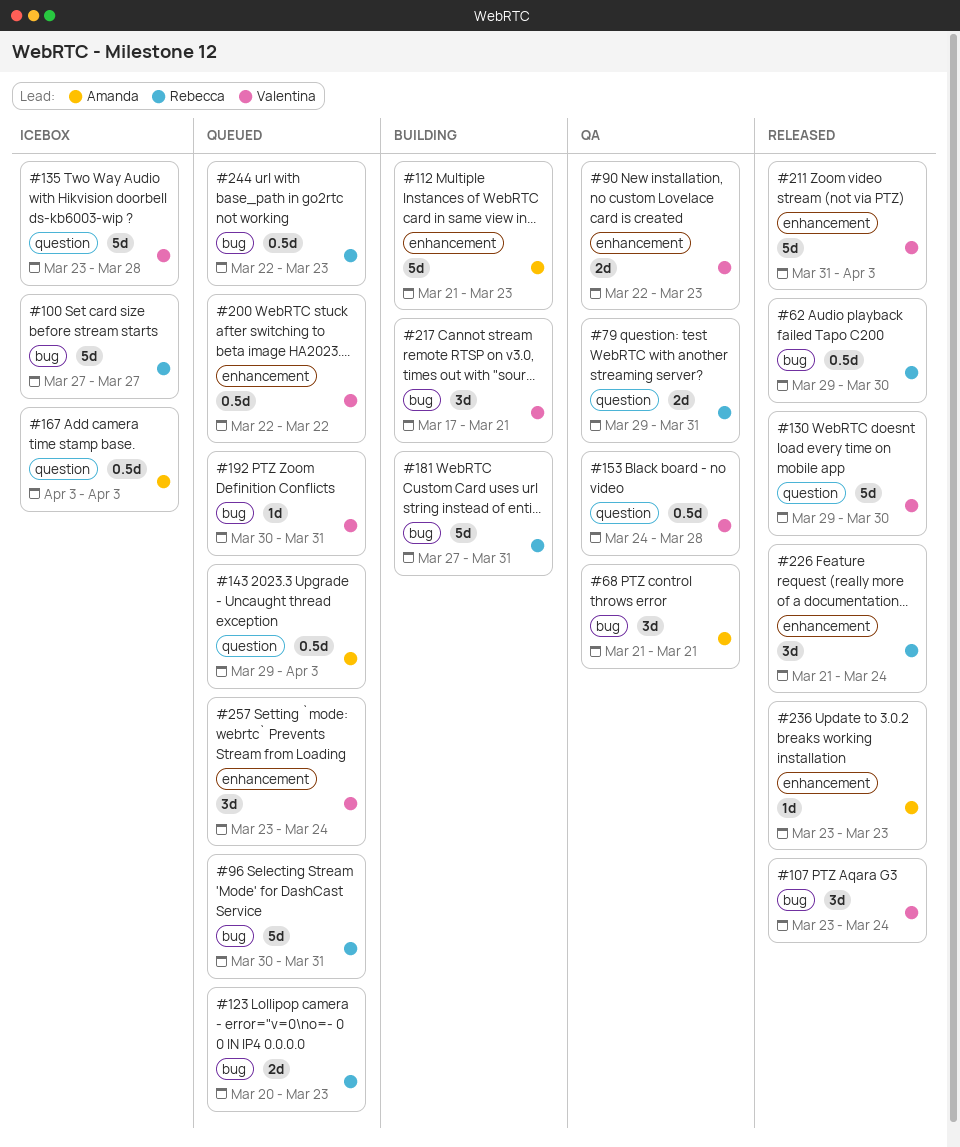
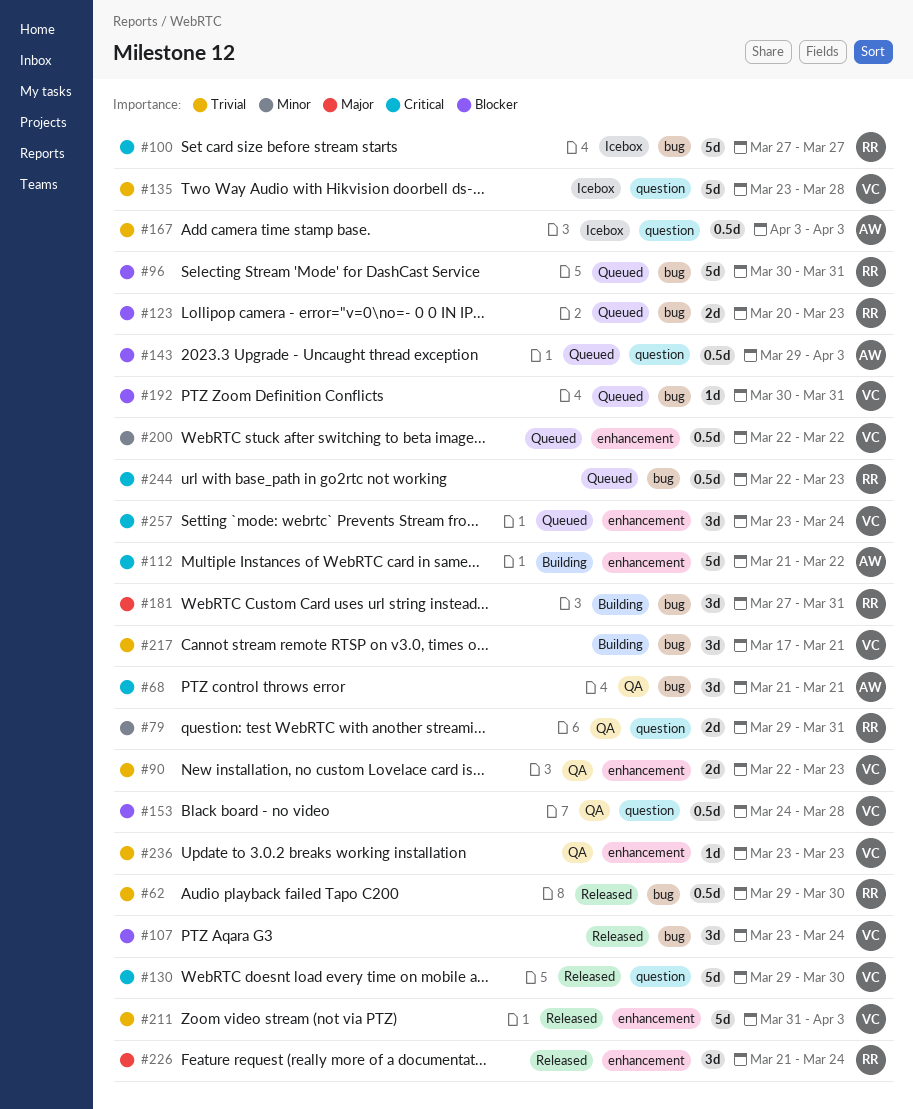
#112, due: Mar 23 -> Mar 22
#181, estimate: 5d -> 3d
#236, status: Released -> QA
#236, owner: Amanda -> Valentina

